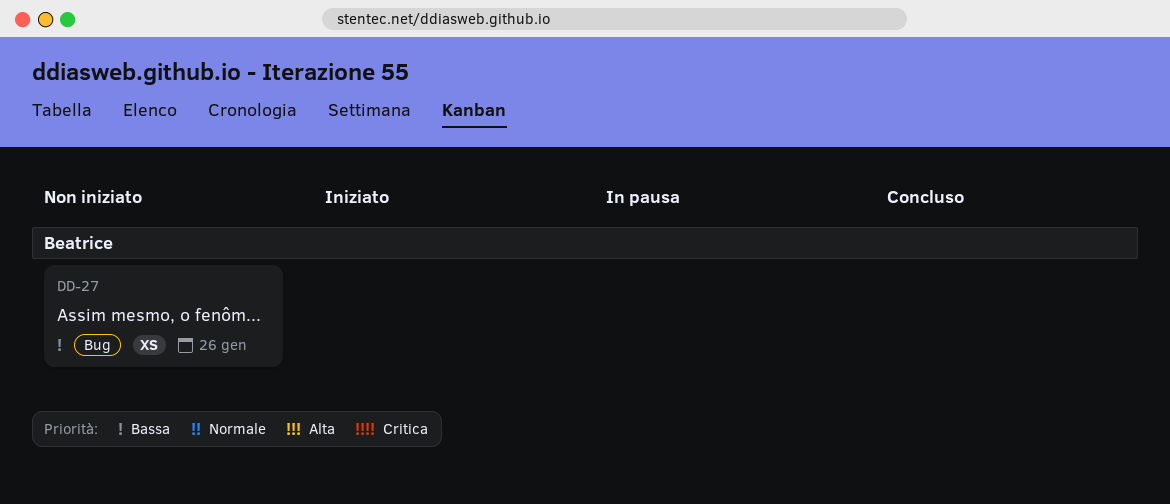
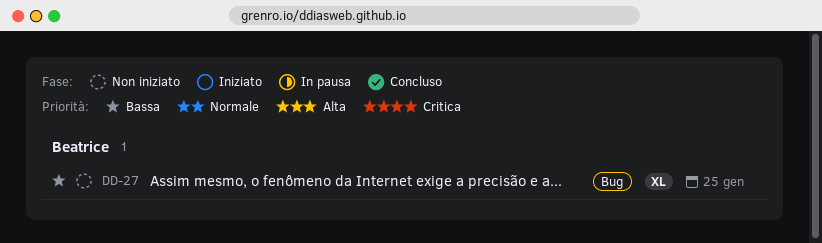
DD-27, estimate: XS -> XL
DD-27, due: Jan 26 -> Jan 25

